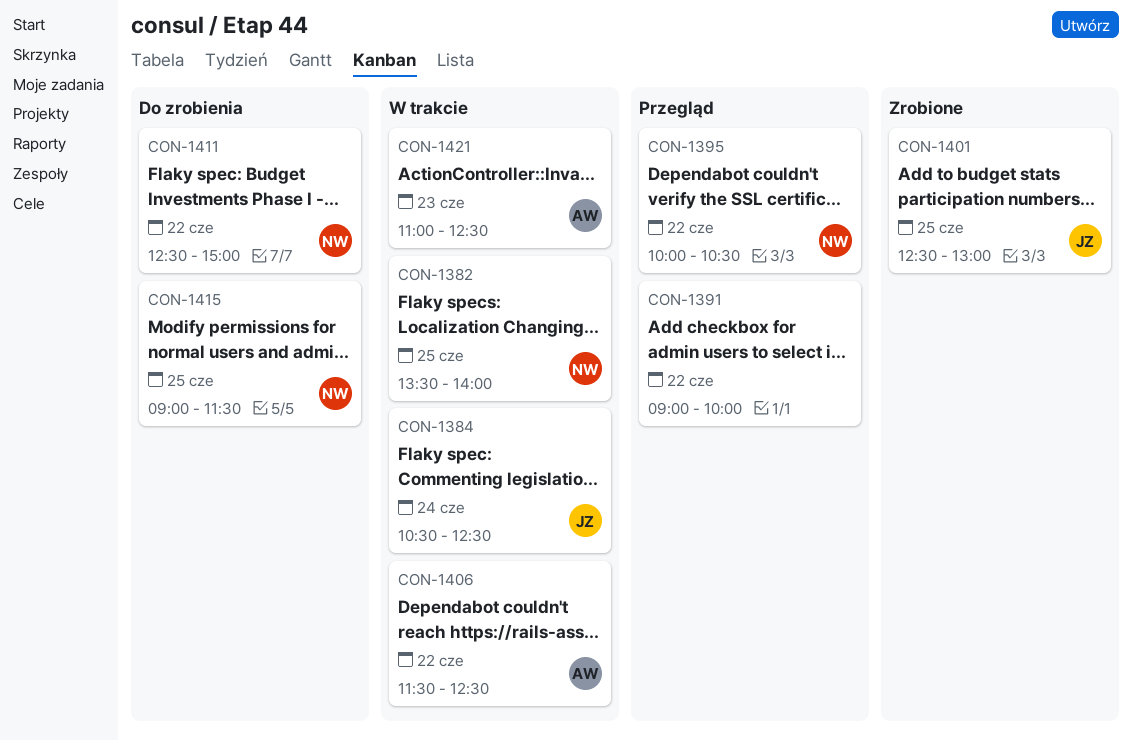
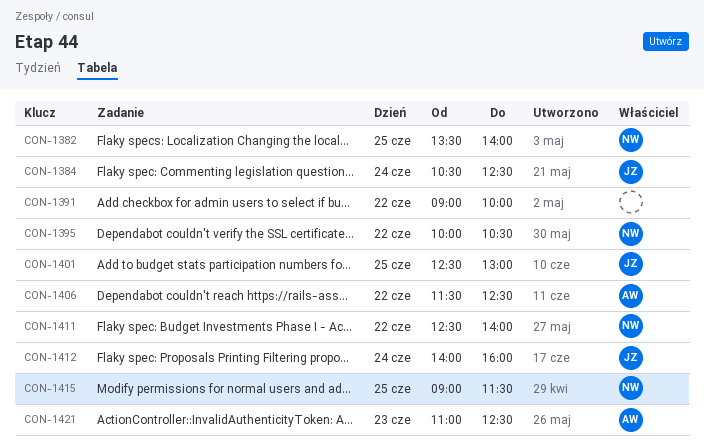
CON-1411, ends: 15:00 -> 14:00
CON-1412: none -> present

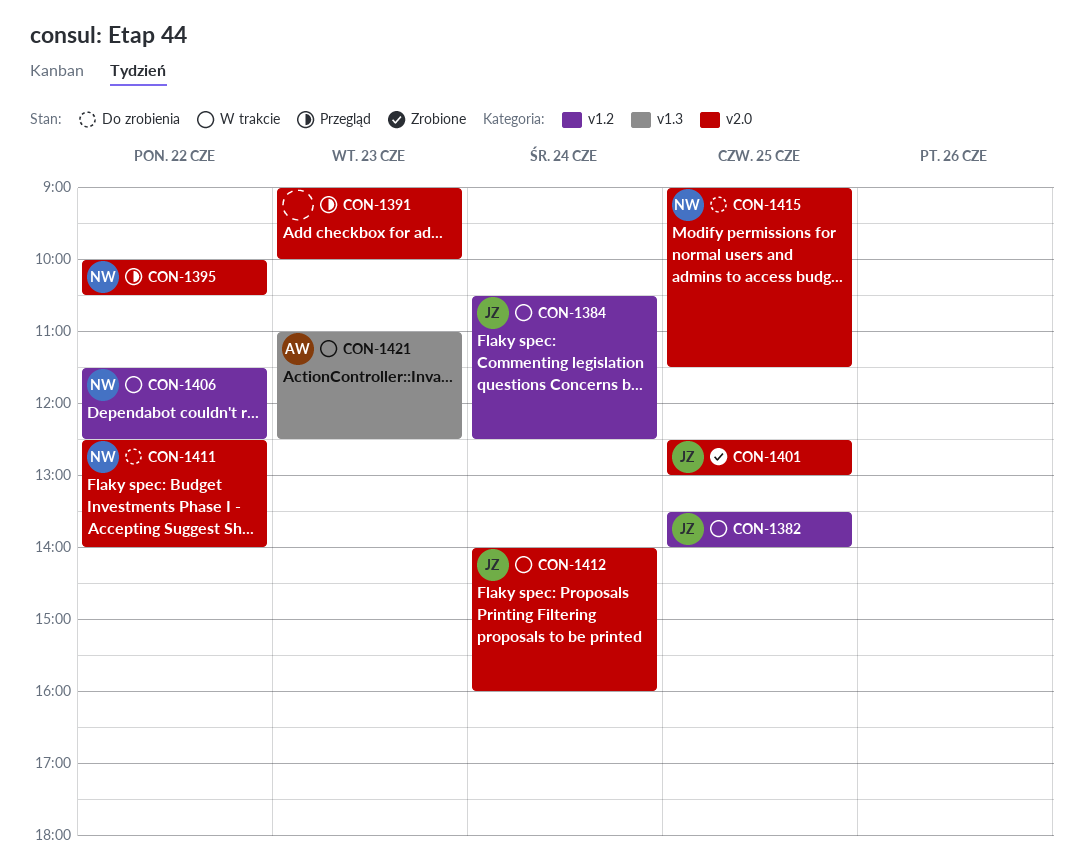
CON-1382, owner: NW -> JZ
CON-1391, day: Jun 22 -> Jun 23
CON-1406, owner: AW -> NW

